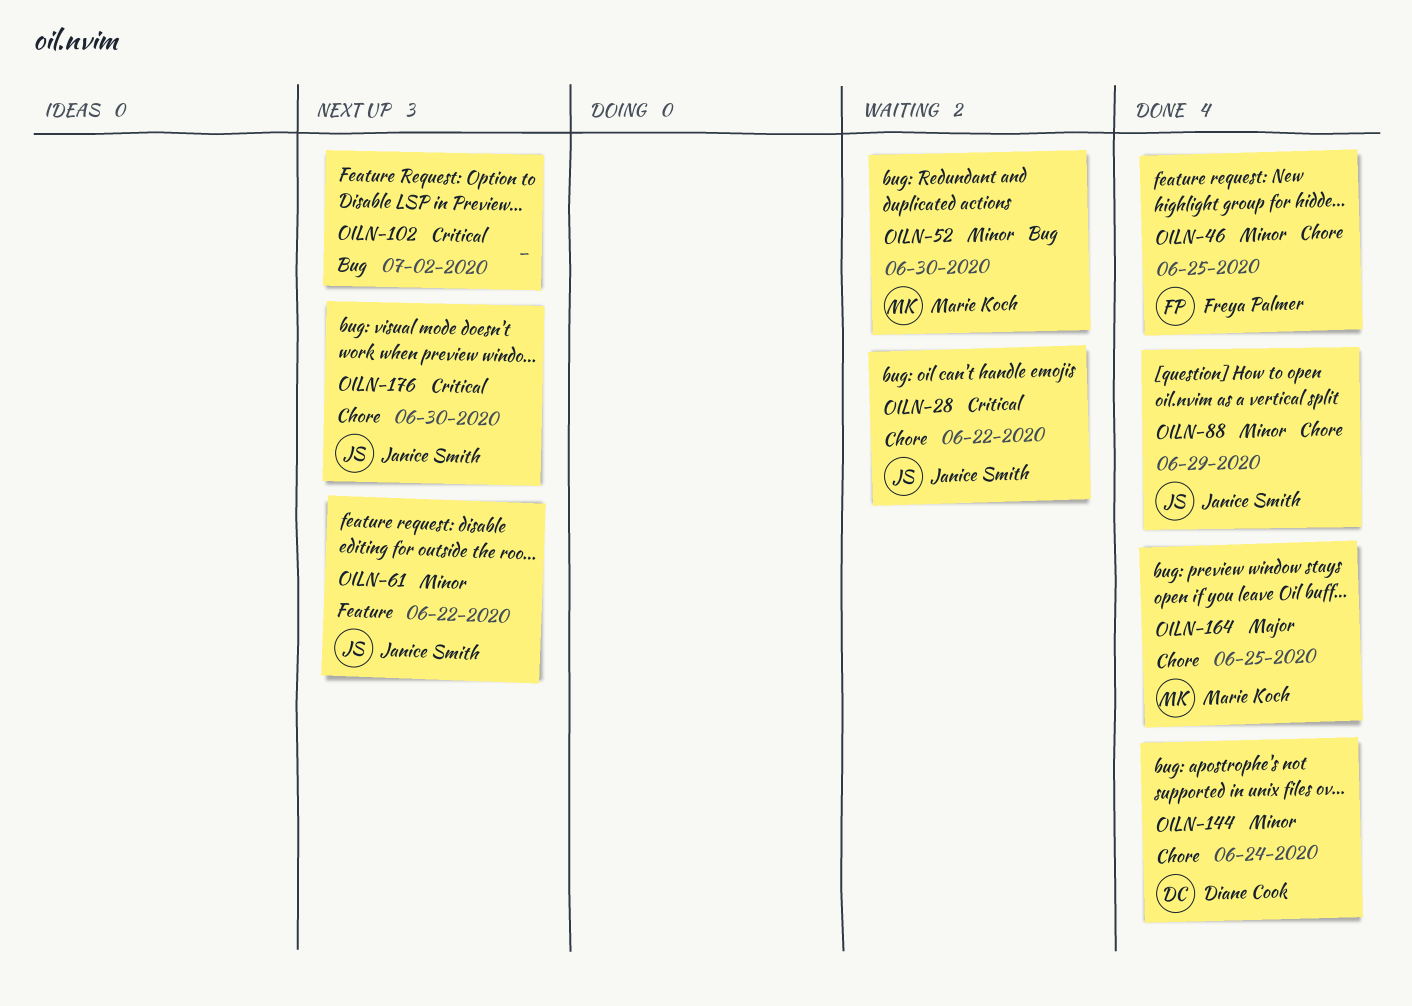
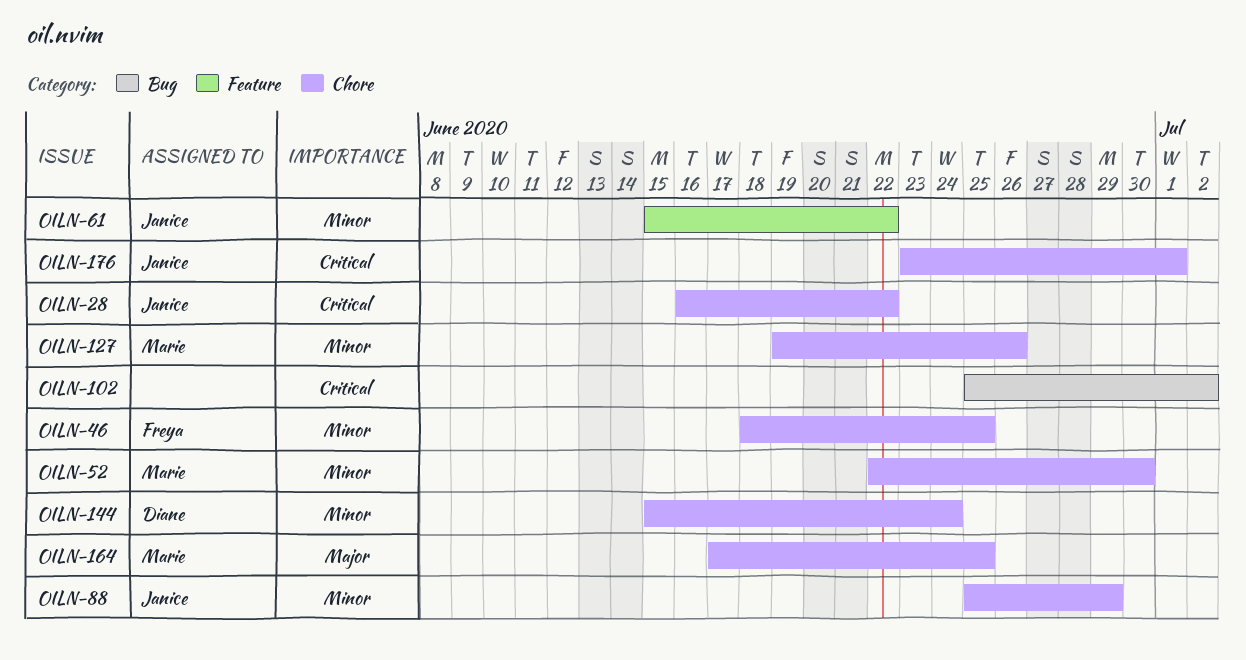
OILN-52, label: Bug -> Chore
OILN-127: none -> present
OILN-176, due: Jun 30 -> Jul 1

